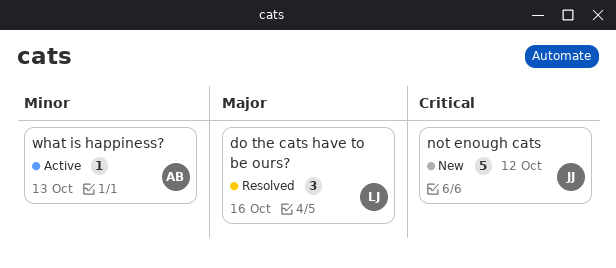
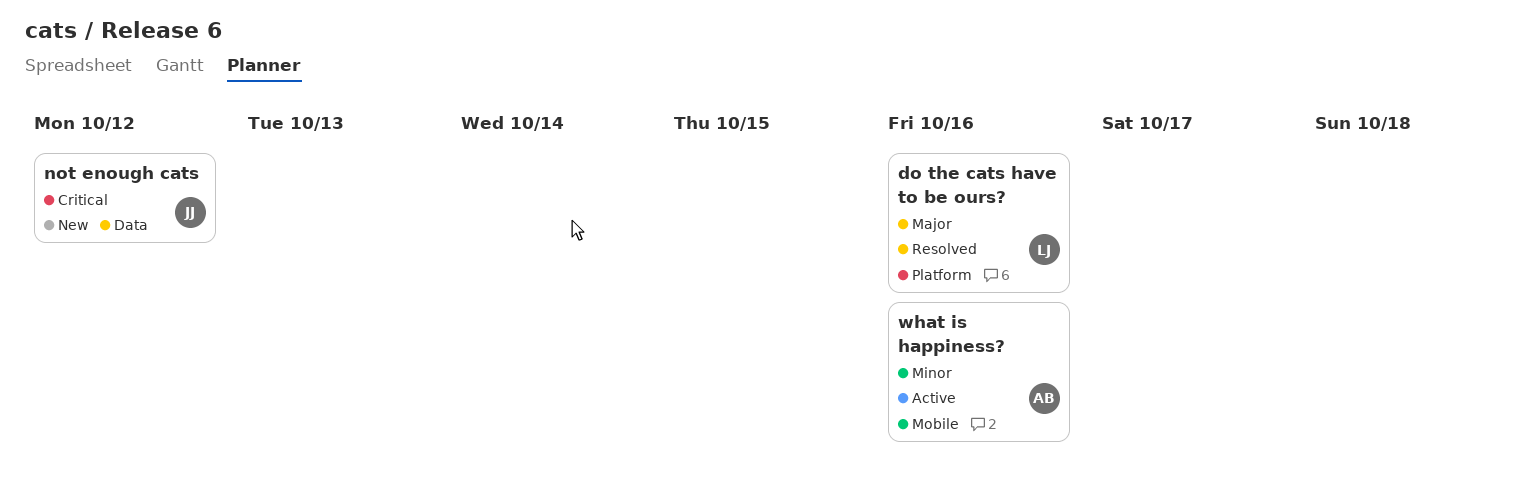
what is happiness?, due: Oct 13 -> Oct 16

